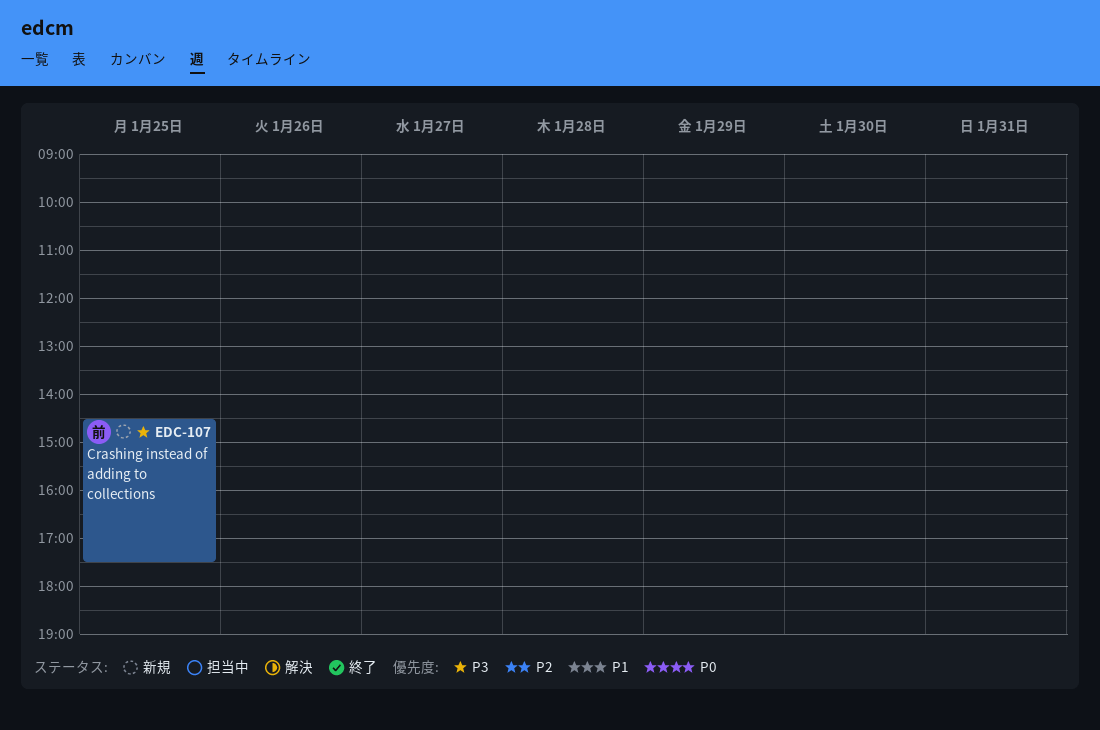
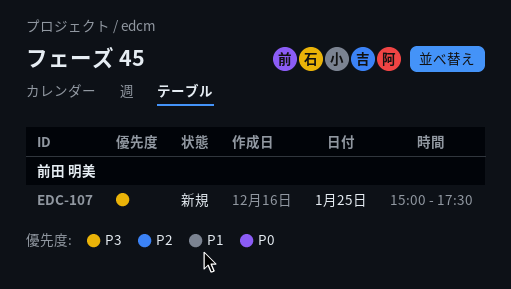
EDC-107, begins: 14:30 -> 15:00

